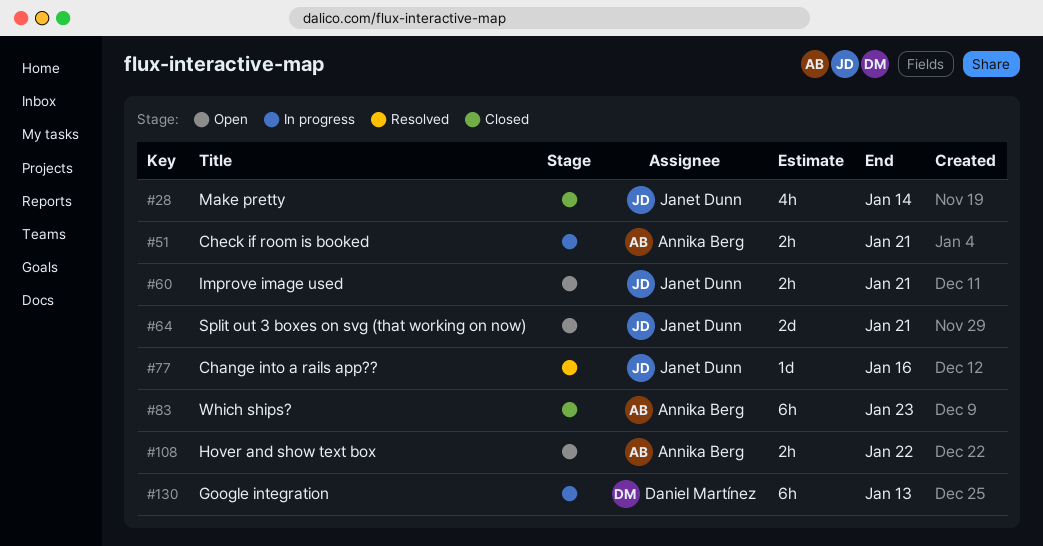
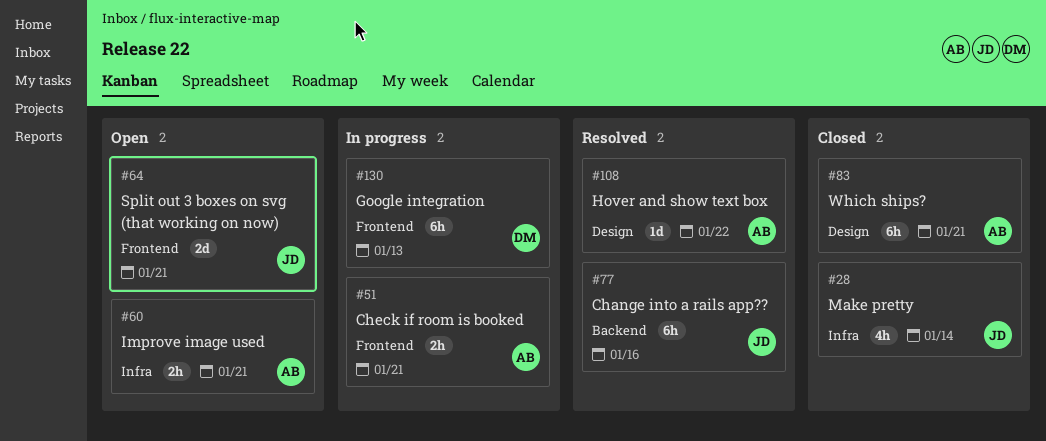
#60, owner: Janet Dunn -> Annika Berg
#77, estimate: 1d -> 6h
#83, due: Jan 23 -> Jan 21
#108, status: Open -> Resolved
#108, estimate: 2h -> 1d

